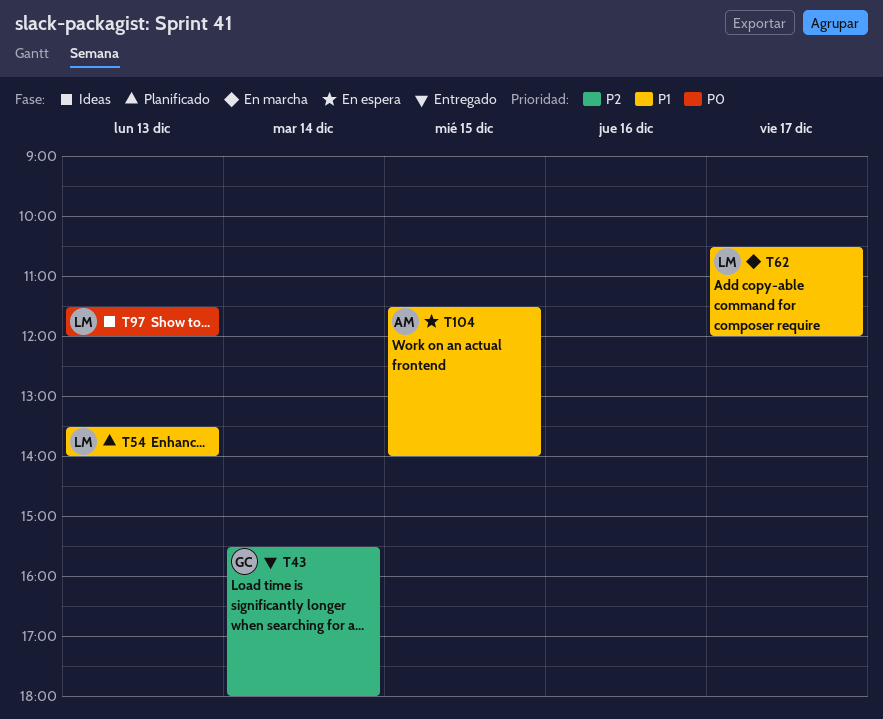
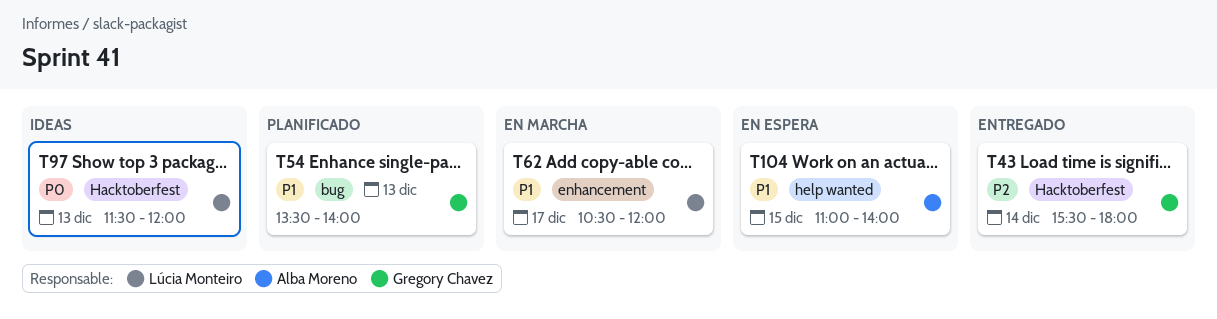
T54, owner: Lúcia Monteiro -> Gregory Chavez
T104, begins: 11:30 -> 11:00

